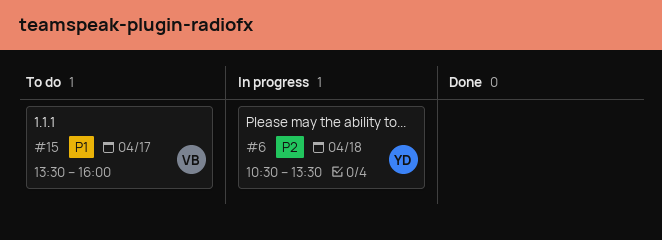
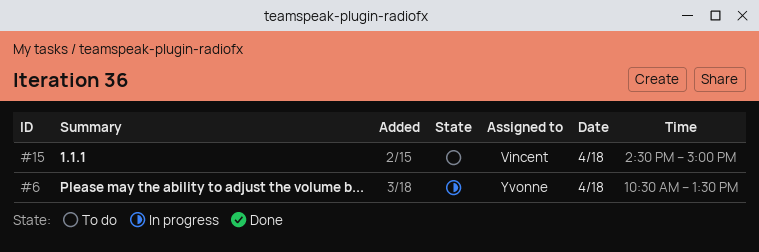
#15, day: Apr 17 -> Apr 18
#15, begins: 13:30 -> 14:30
#15, ends: 16:00 -> 15:00

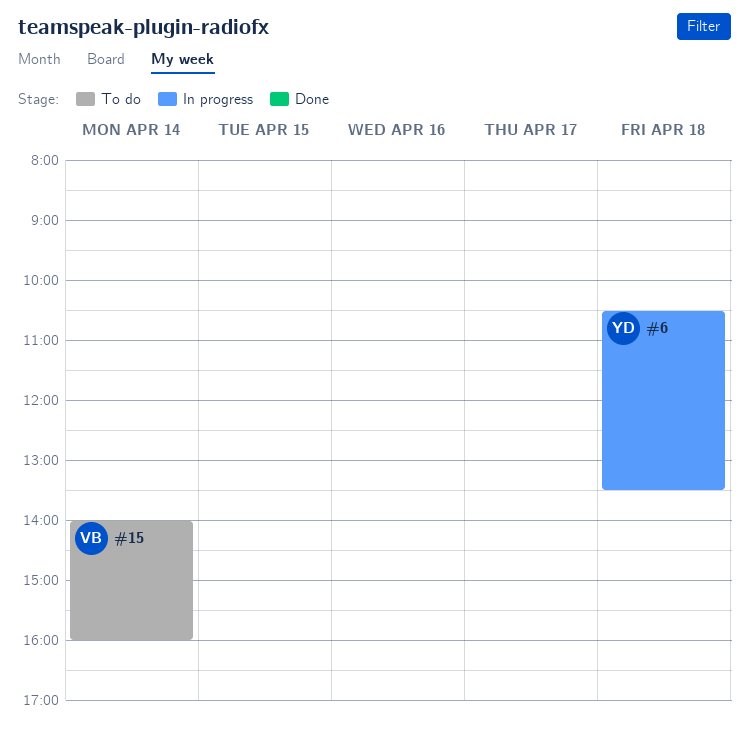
#15, day: Apr 18 -> Apr 14
#15, begins: 14:30 -> 14:00
#15, ends: 15:00 -> 16:00

